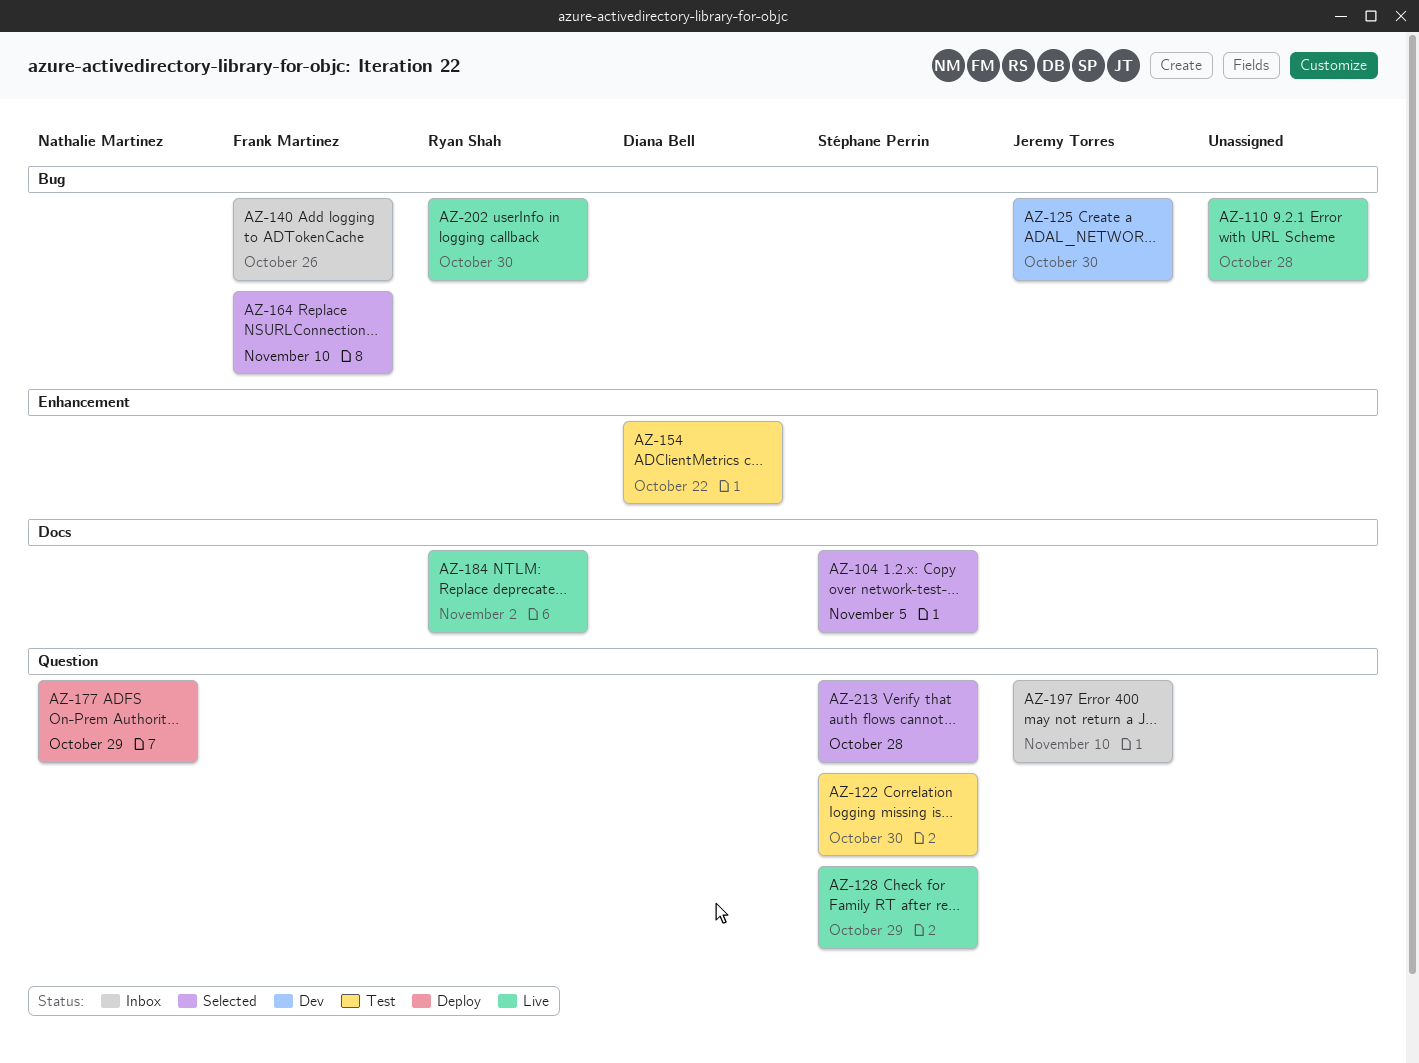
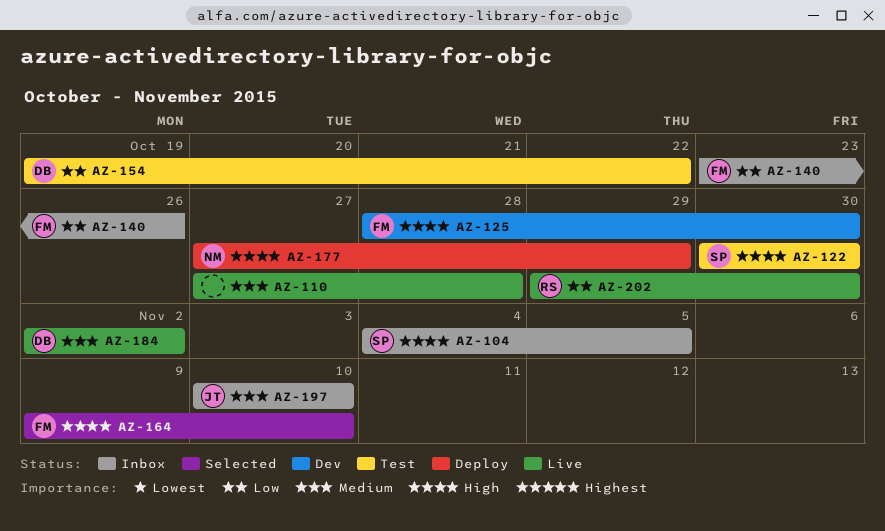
AZ-104, status: Selected -> Inbox
AZ-125, owner: Jeremy Torres -> Frank Martinez
AZ-128: present -> none
AZ-184, owner: Ryan Shah -> Diana Bell
AZ-213: present -> none

